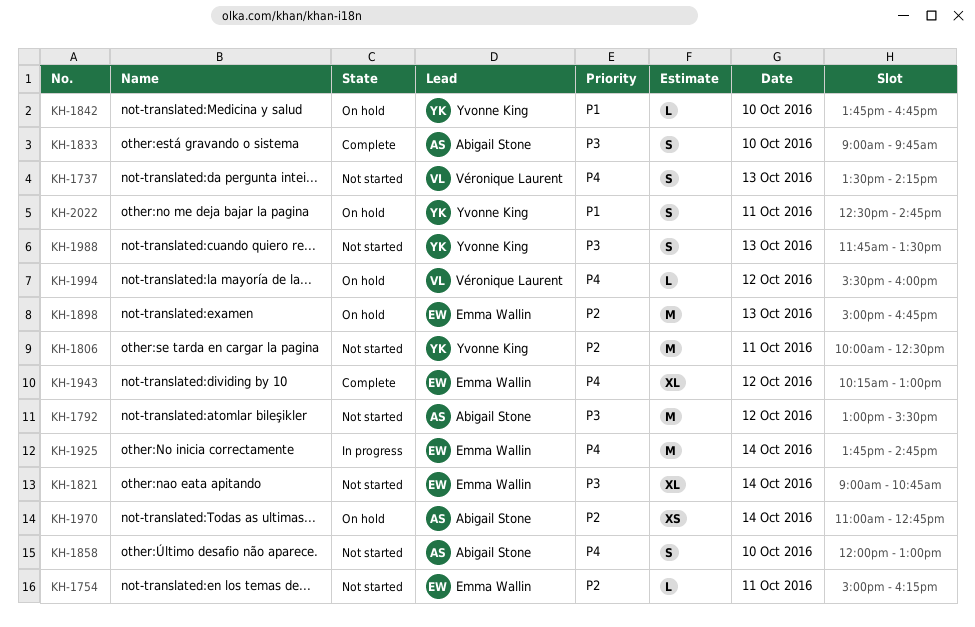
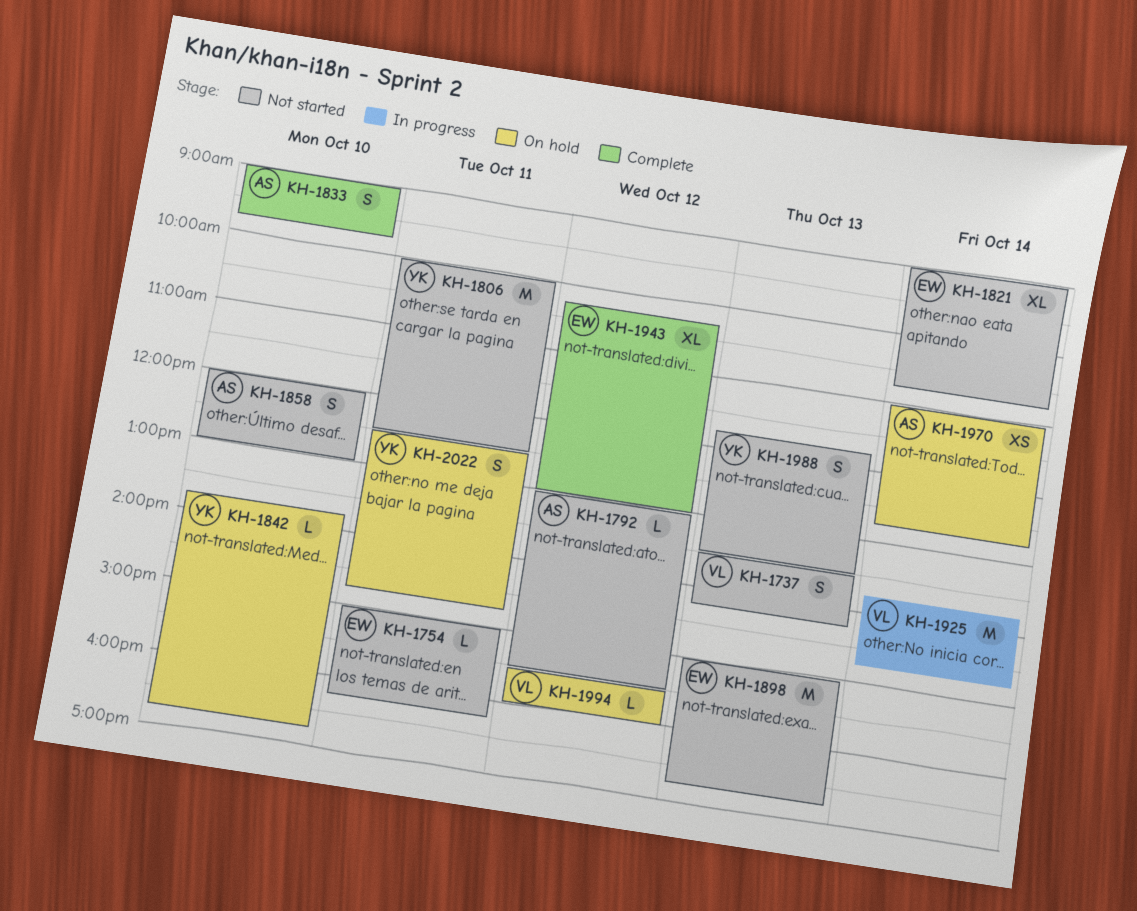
KH-1792, estimate: M -> L
KH-1898, status: On hold -> Not started
KH-1925, owner: Emma Wallin -> Véronique Laurent

